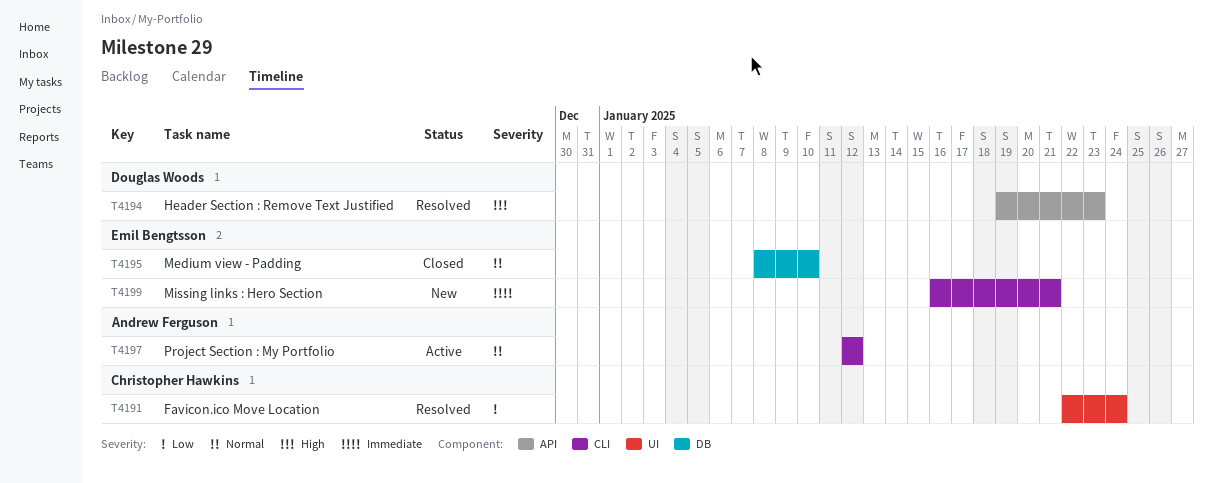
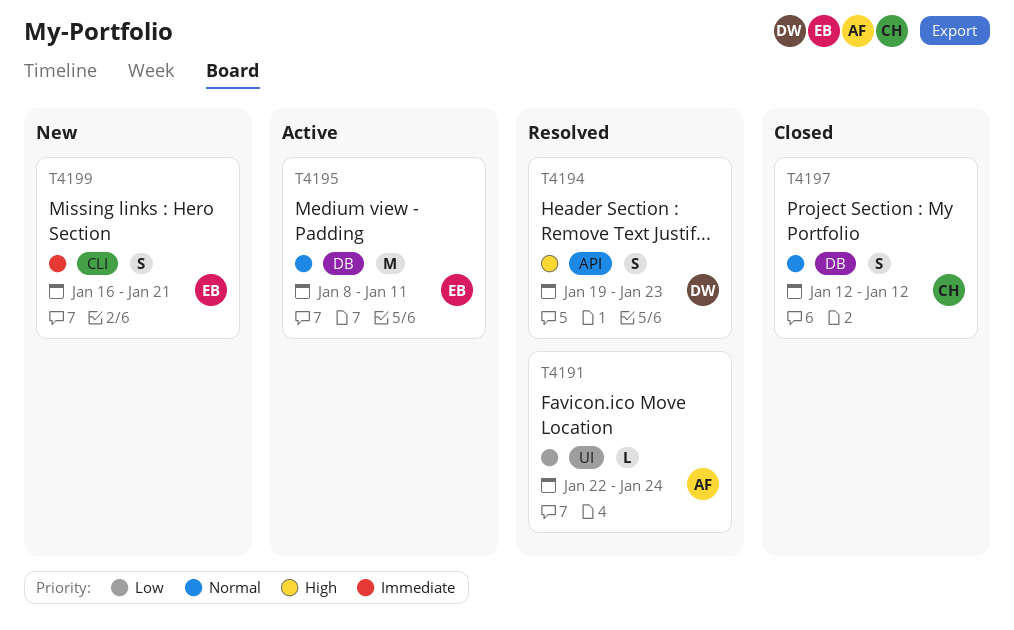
T4191, owner: Christopher Hawkins -> Andrew Ferguson
T4195, status: Closed -> Active
T4195, due: Jan 10 -> Jan 11
T4197, status: Active -> Closed
T4197, owner: Andrew Ferguson -> Christopher Hawkins
T4197, label: CLI -> DB

